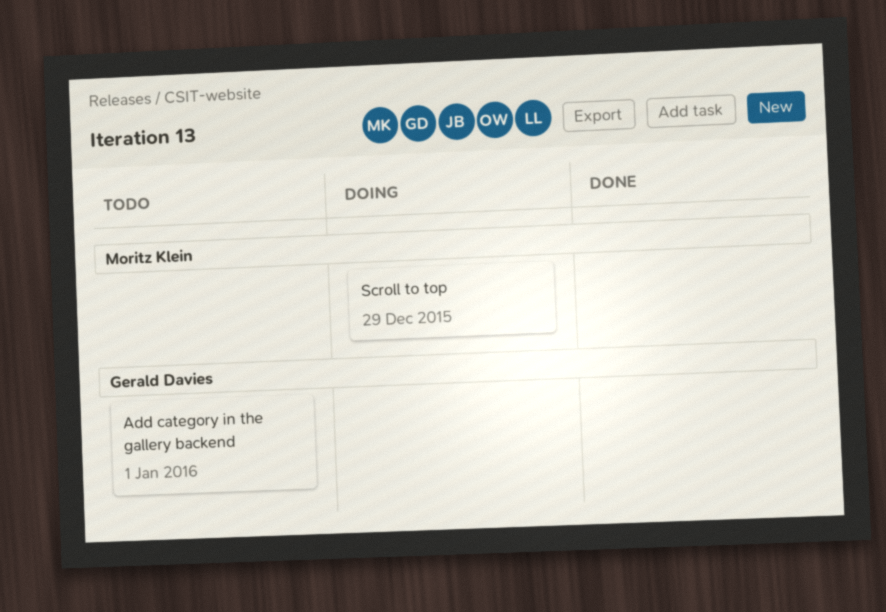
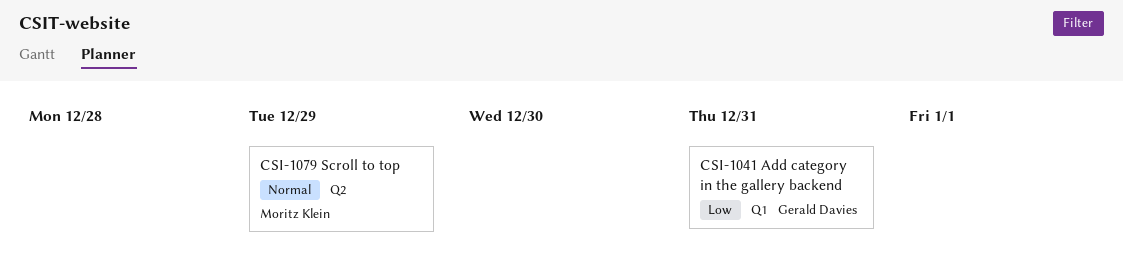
Add category in the gallery backend, due: Jan 1 -> Dec 31

